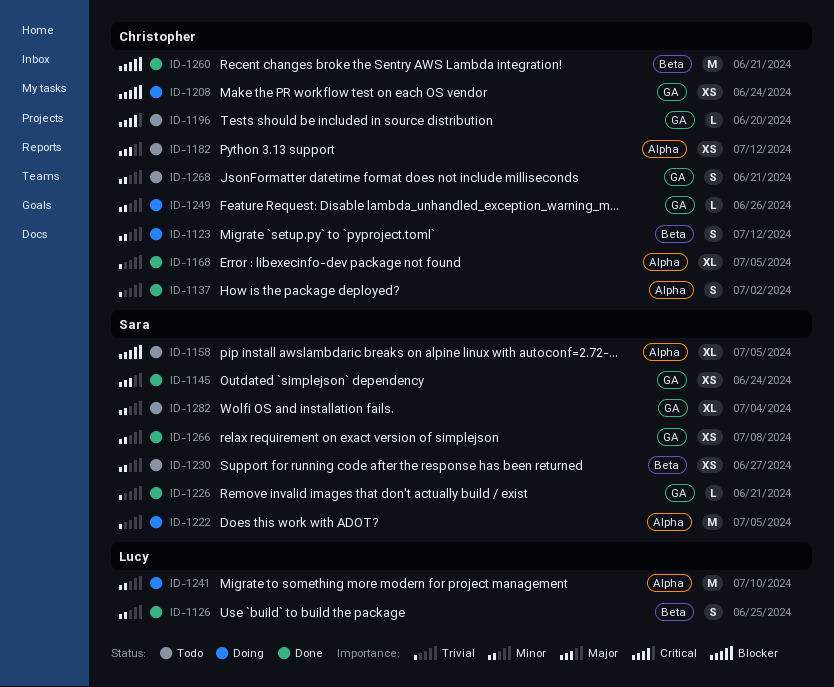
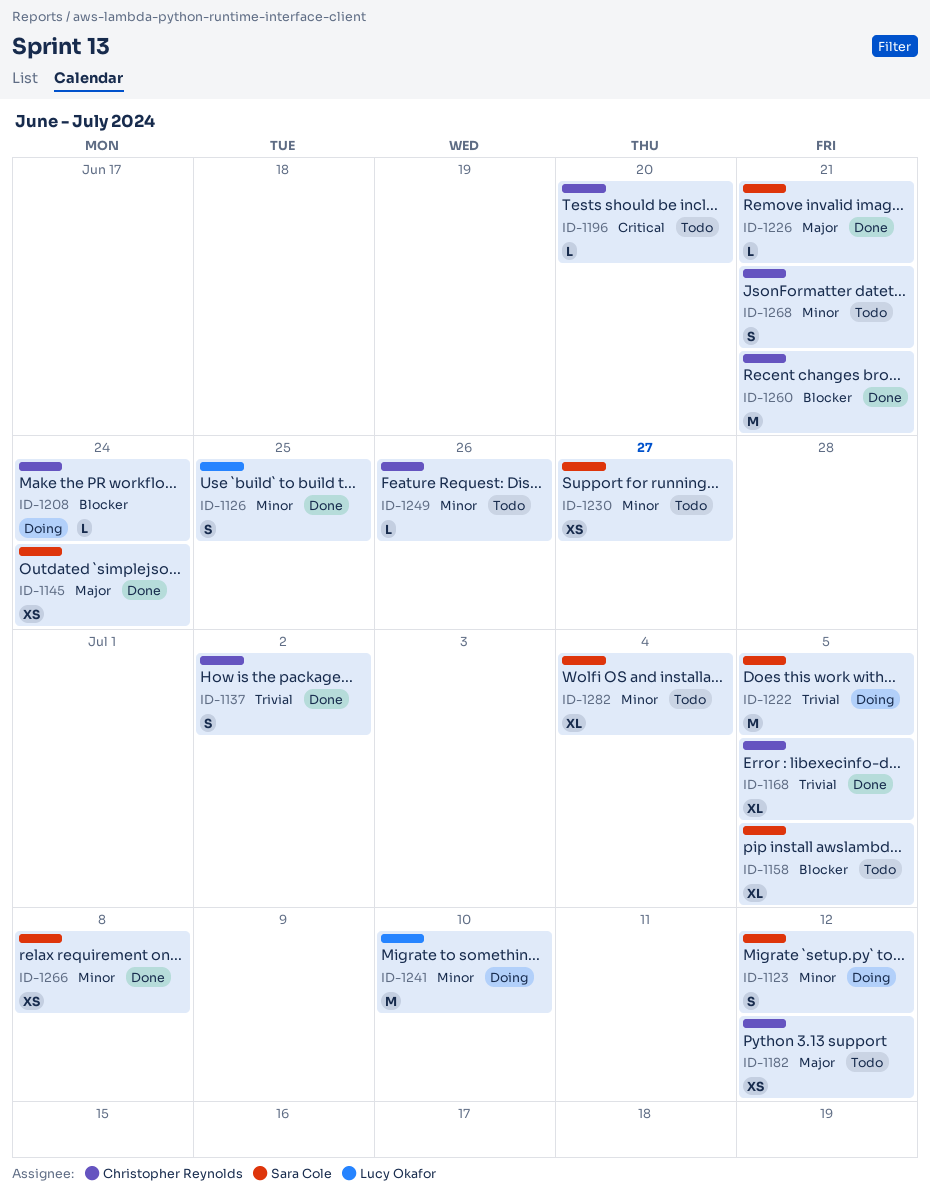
ID-1123, owner: Christopher Reynolds -> Sara Cole
ID-1208, estimate: XS -> L
ID-1226, priority: Trivial -> Major
ID-1249, status: Doing -> Todo

